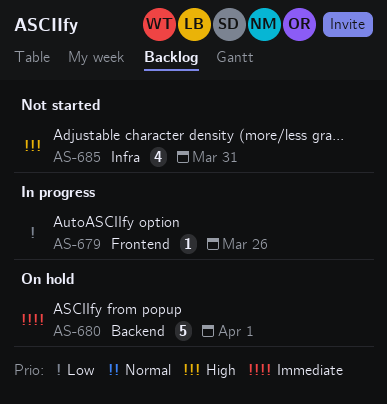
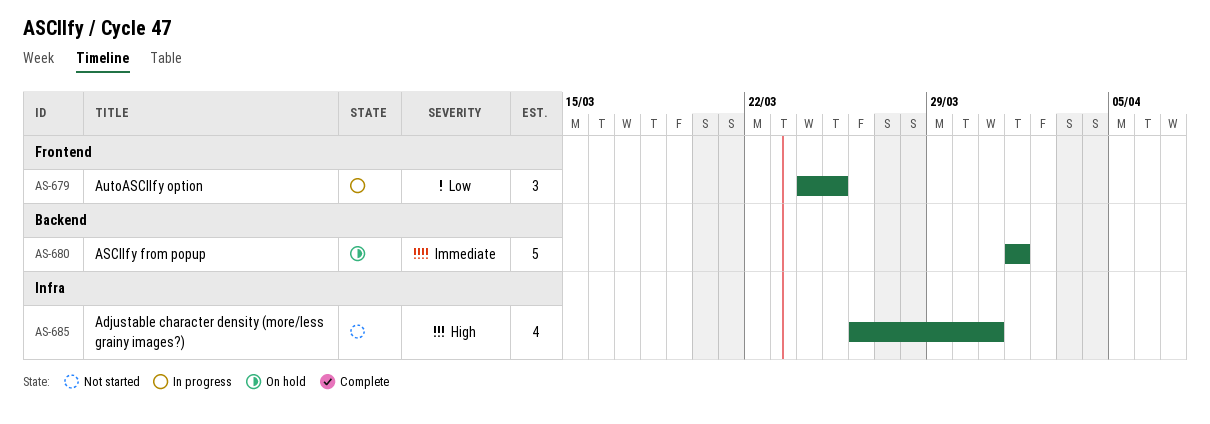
AS-679, estimate: 1 -> 3
AS-679, due: Mar 26 -> Mar 25

